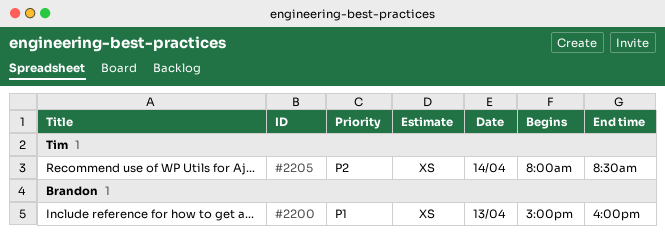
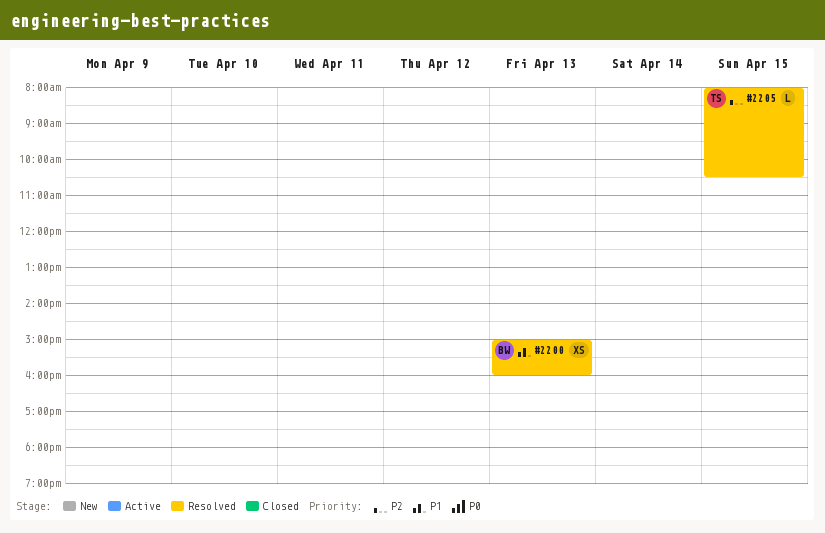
#2205, estimate: XS -> L
#2205, day: Apr 14 -> Apr 15
#2205, ends: 08:30 -> 10:30

